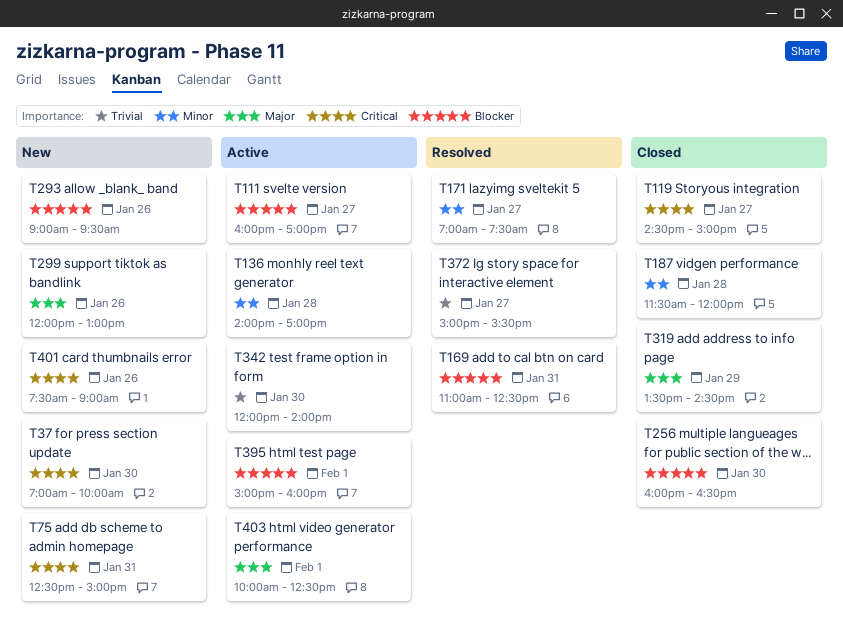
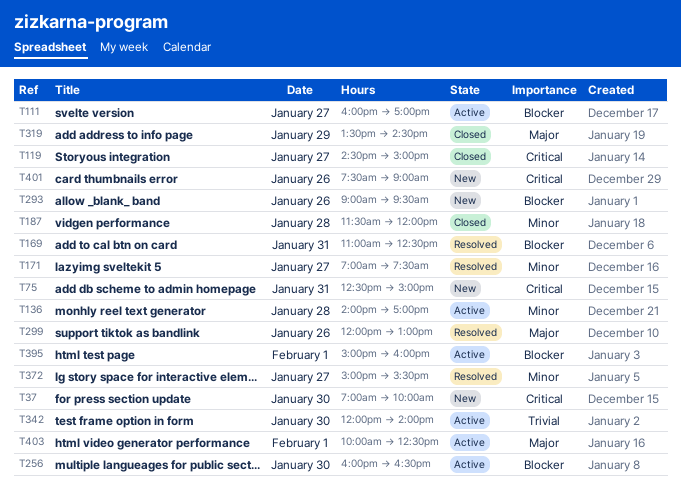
T256, status: Closed -> Active
T299, status: New -> Resolved
T372, priority: Trivial -> Minor

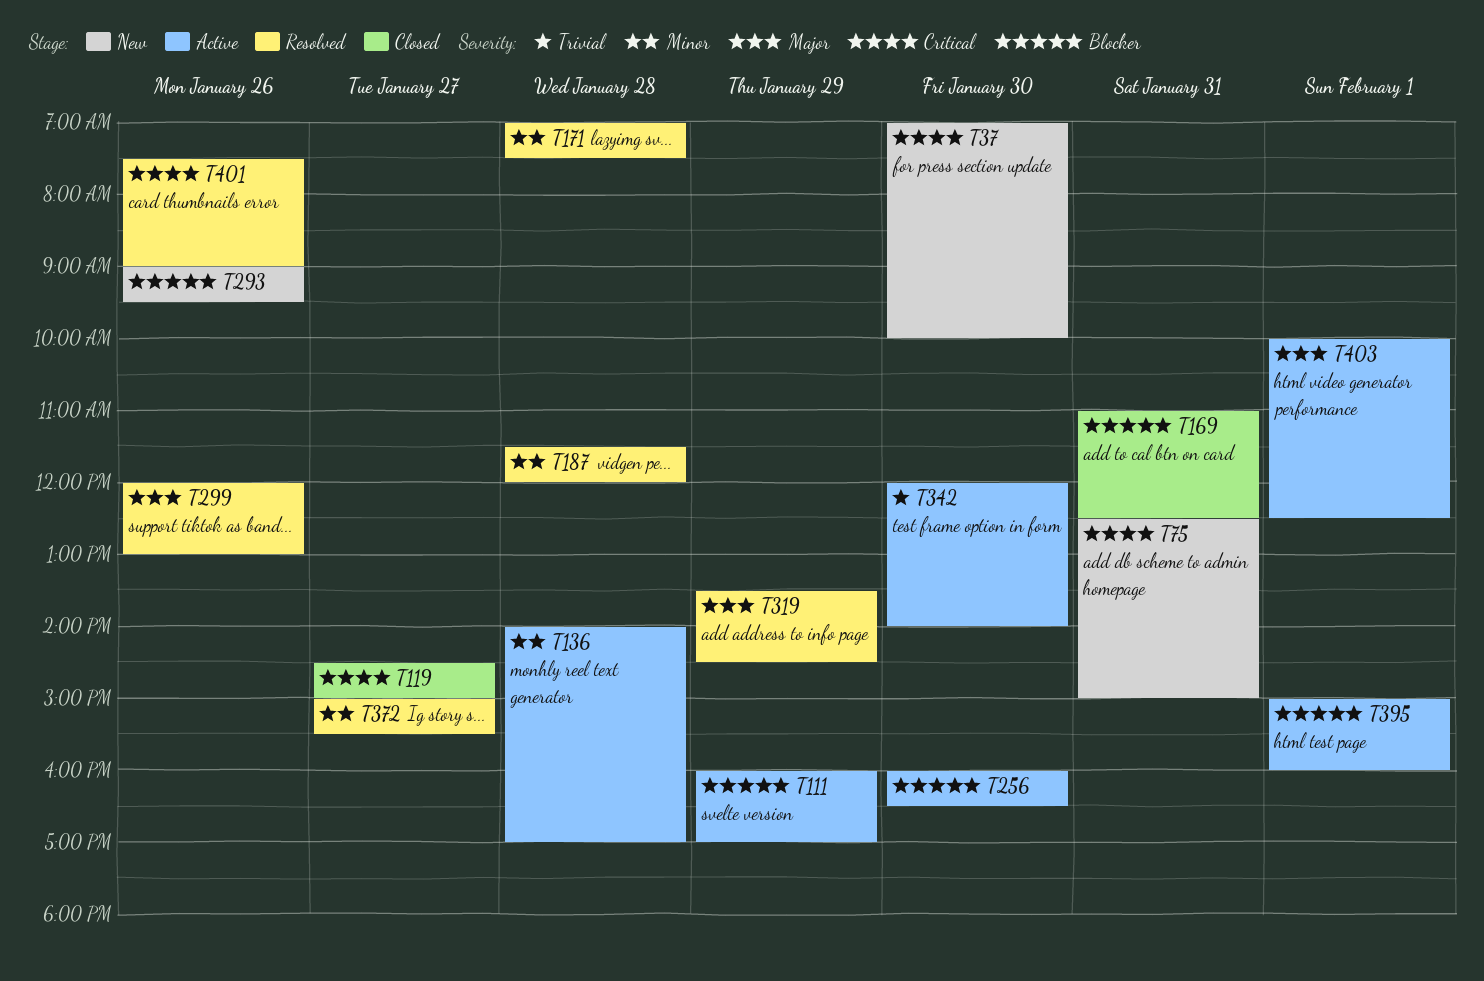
T111, day: Jan 27 -> Jan 29
T169, status: Resolved -> Closed
T171, day: Jan 27 -> Jan 28
T187, status: Closed -> Resolved
T319, status: Closed -> Resolved
T401, status: New -> Resolved

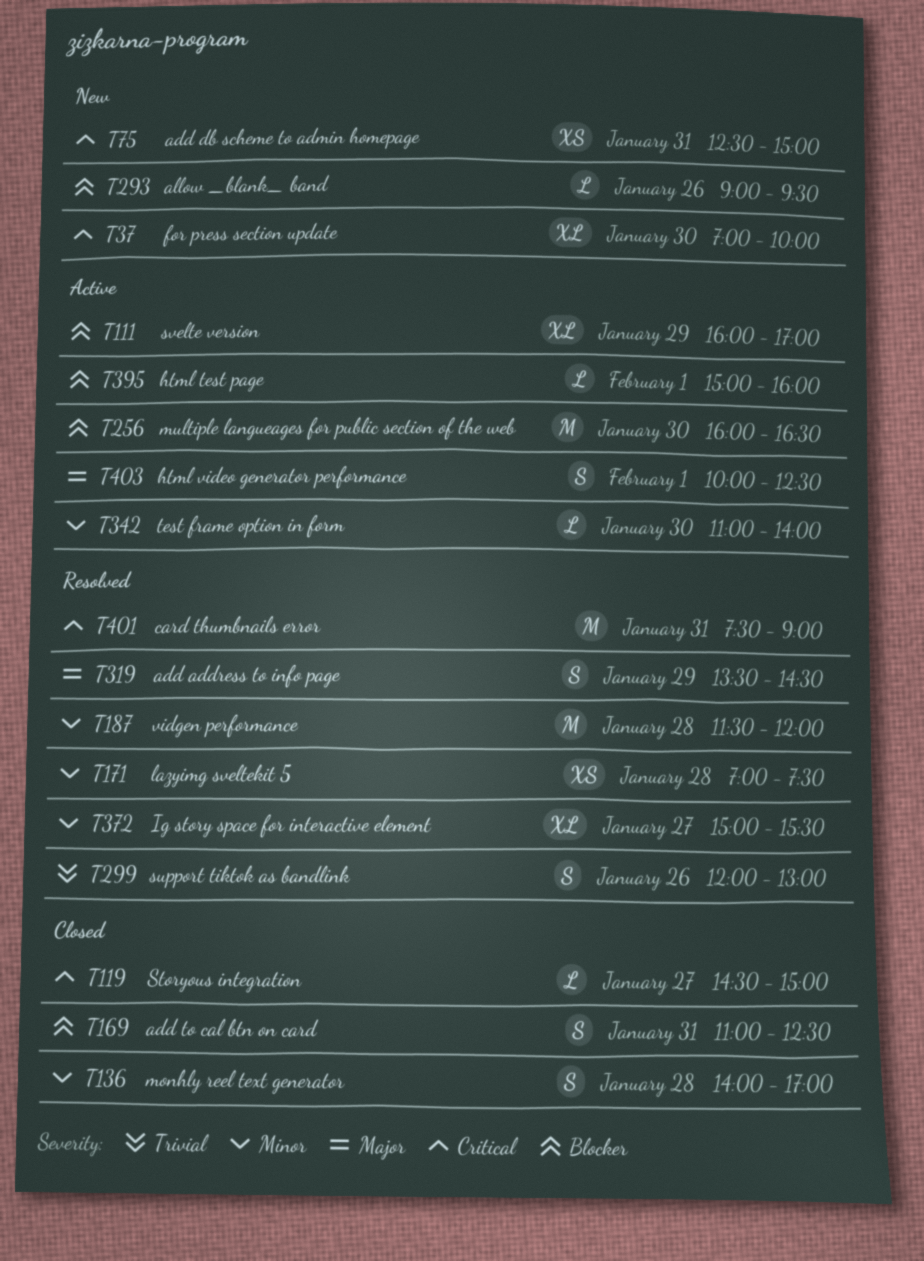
T136, status: Active -> Closed
T299, priority: Major -> Trivial
T342, priority: Trivial -> Minor
T342, begins: 12:00 -> 11:00
T401, day: Jan 26 -> Jan 31

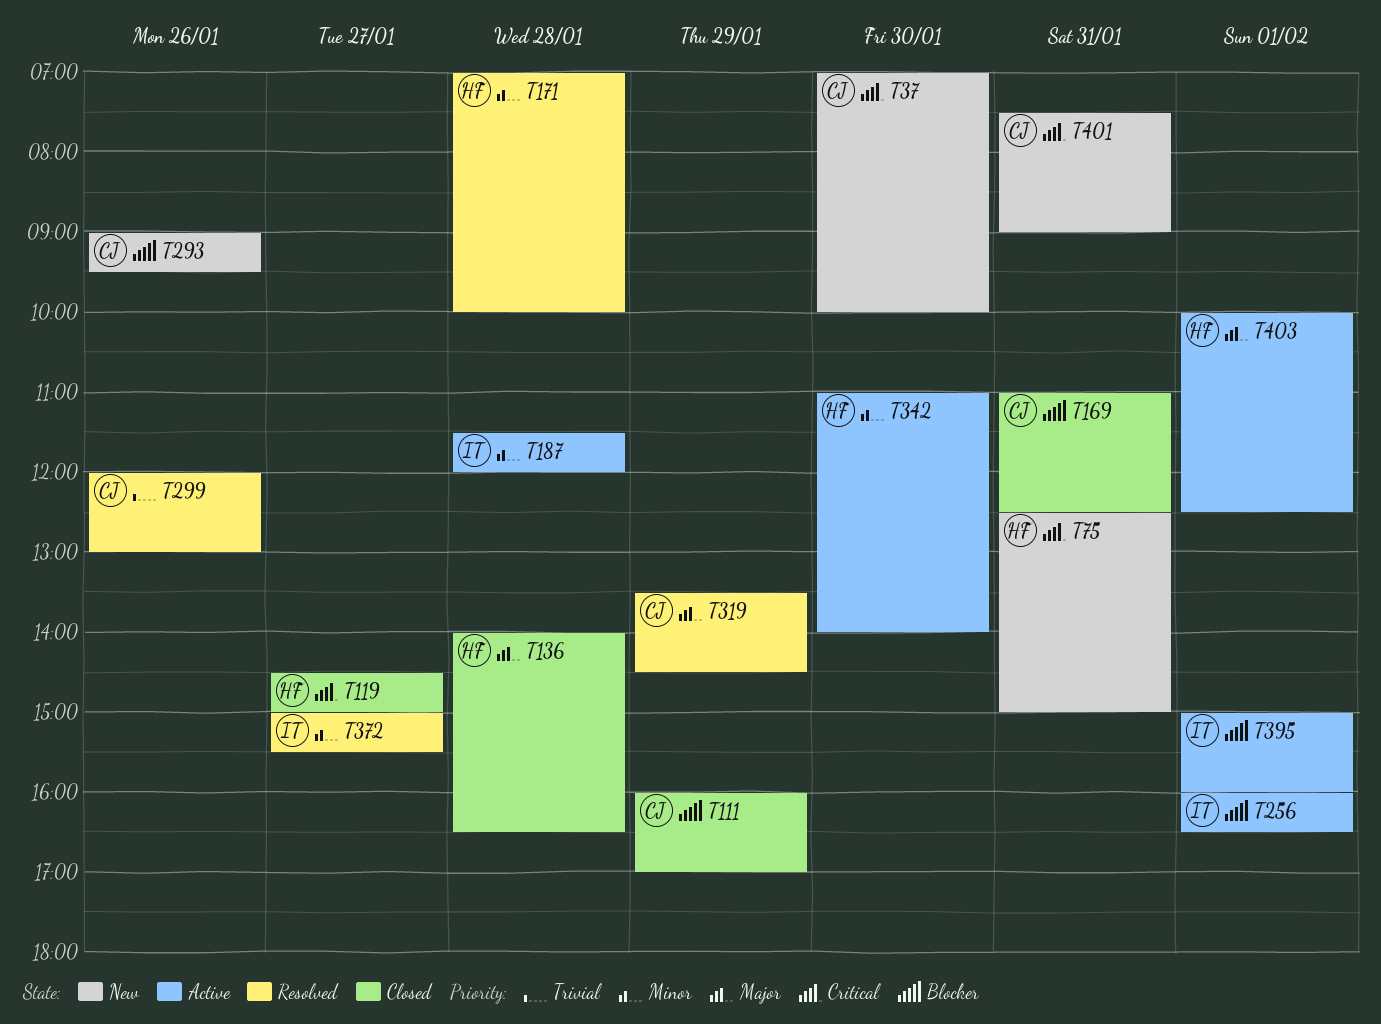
T111, status: Active -> Closed
T136, priority: Minor -> Major
T136, ends: 17:00 -> 16:30
T171, ends: 07:30 -> 10:00
T187, status: Resolved -> Active
T256, day: Jan 30 -> Feb 1
T401, status: Resolved -> New

